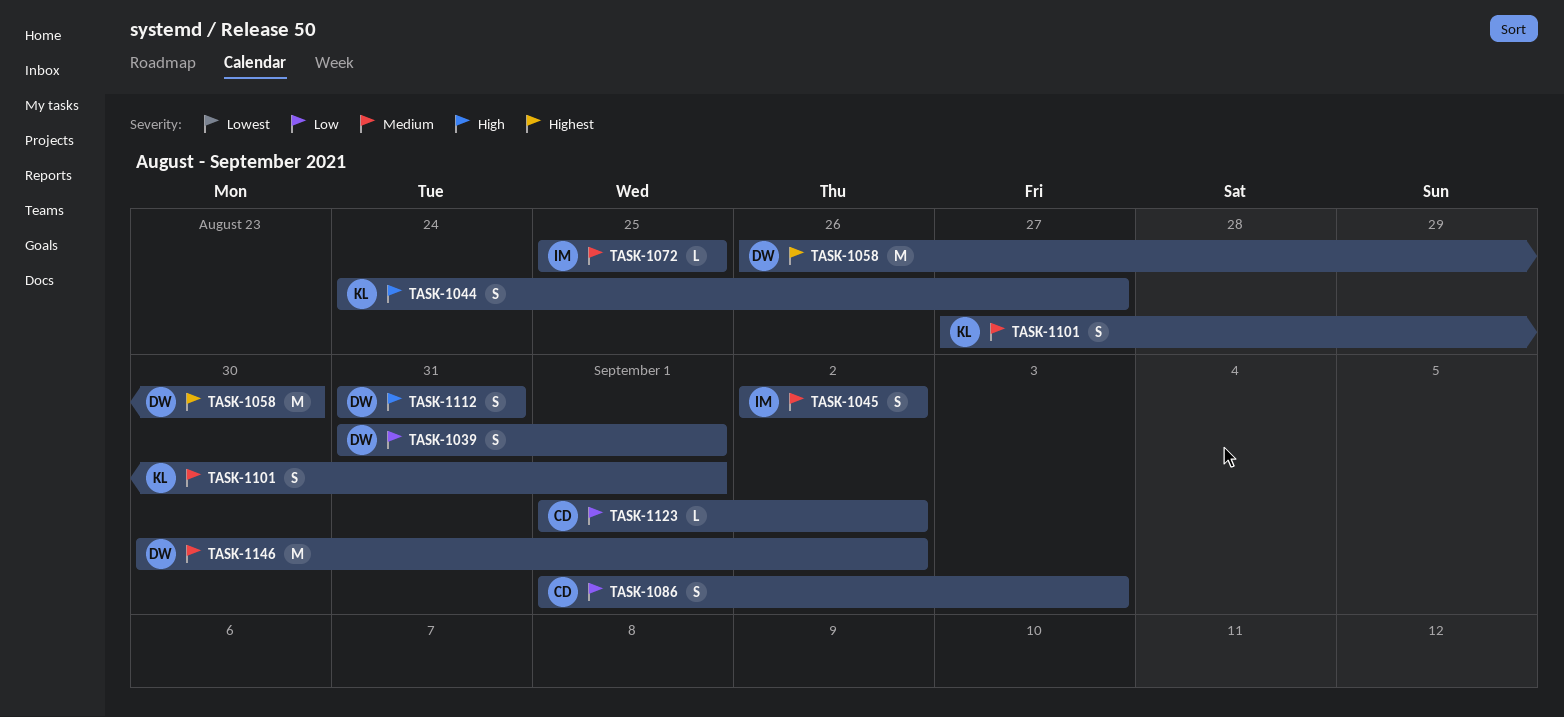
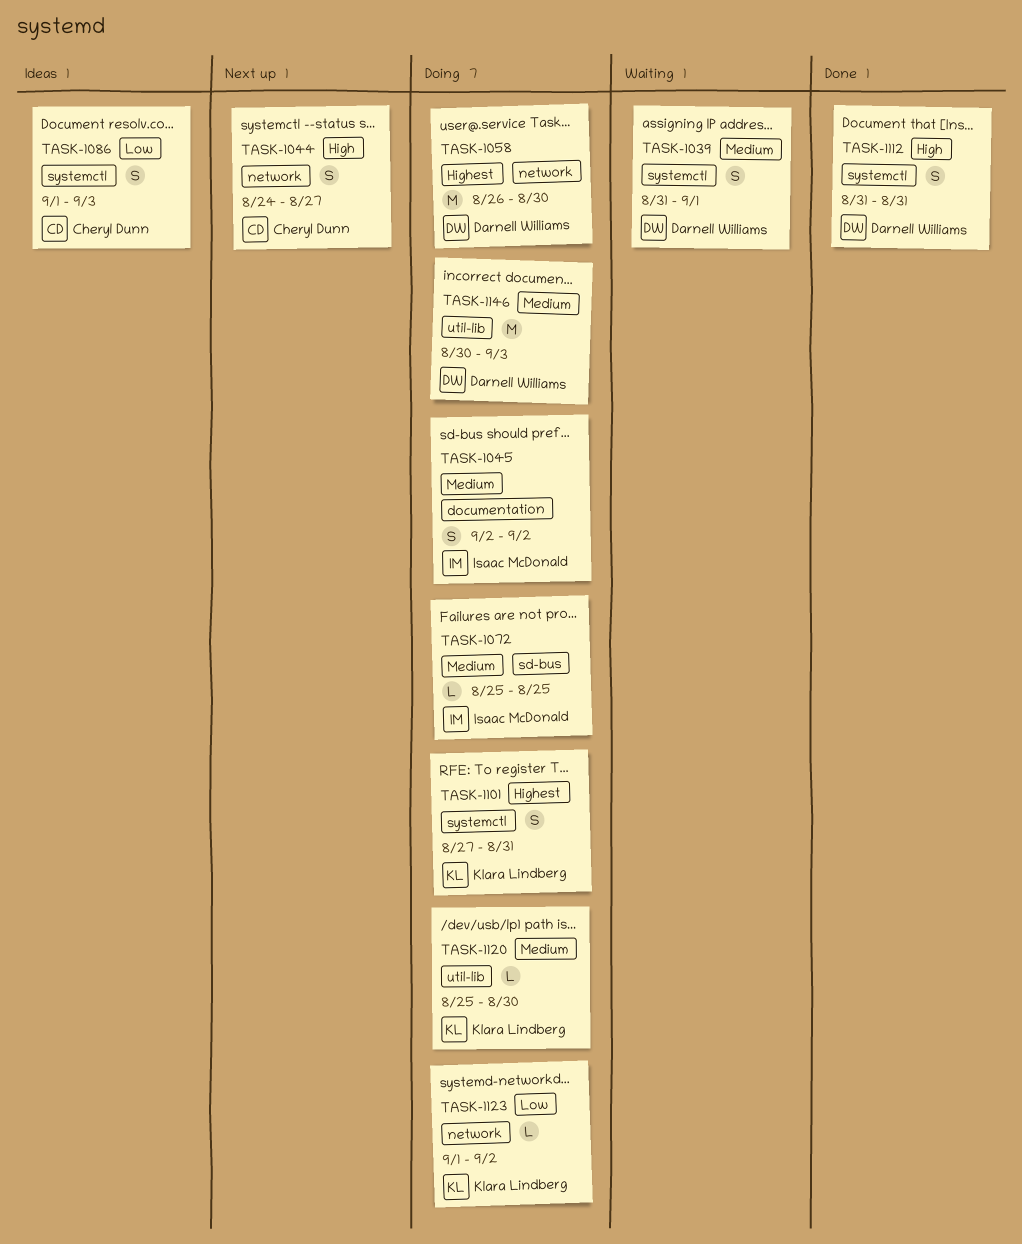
TASK-1039, priority: Low -> Medium
TASK-1044, owner: Klara Lindberg -> Cheryl Dunn
TASK-1101, priority: Medium -> Highest
TASK-1101, due: Sep 1 -> Aug 31
TASK-1120: none -> present
TASK-1123, owner: Cheryl Dunn -> Klara Lindberg
TASK-1146, due: Sep 2 -> Sep 3

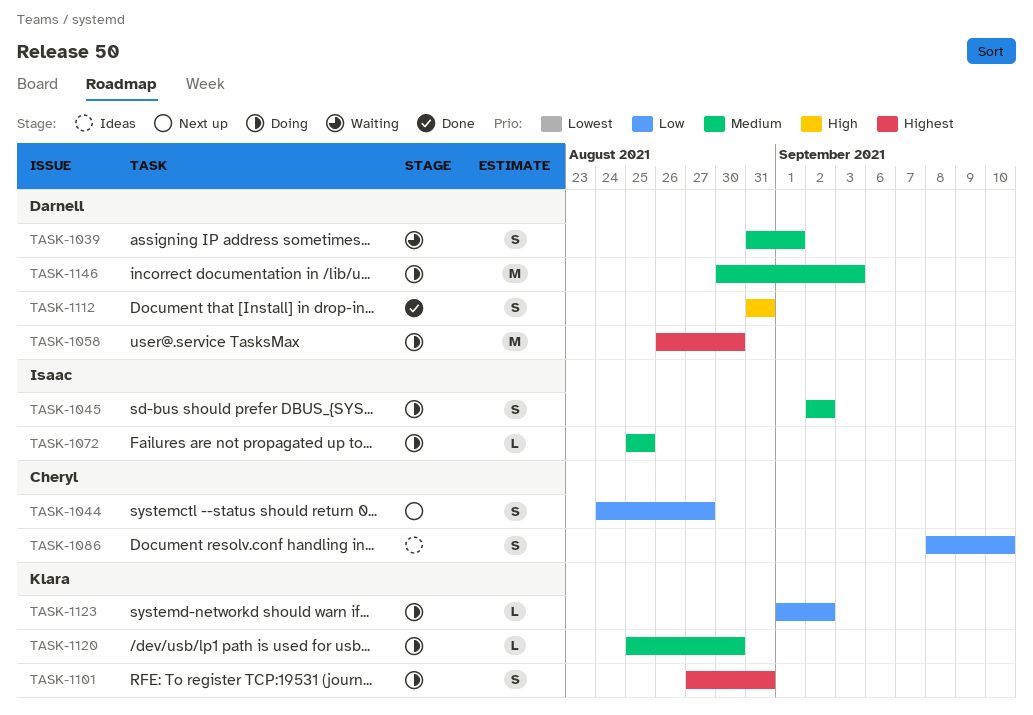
TASK-1044, priority: High -> Low
TASK-1086, start: Sep 1 -> Sep 8
TASK-1086, due: Sep 3 -> Sep 10

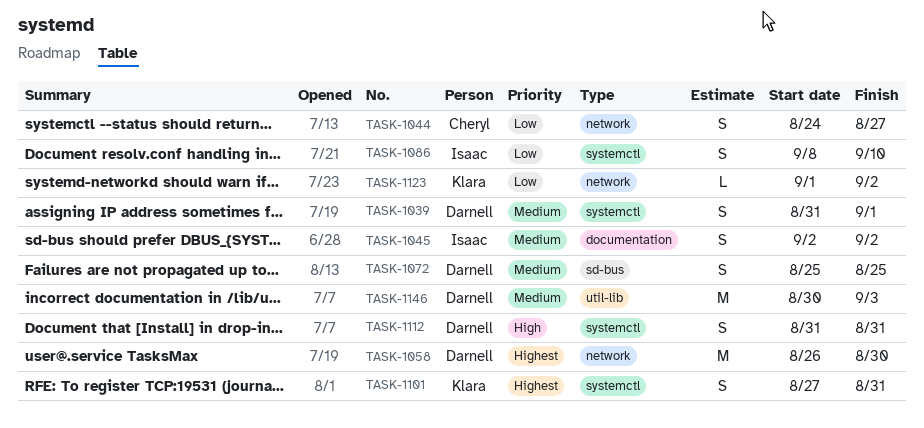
TASK-1072, owner: Isaac -> Darnell
TASK-1072, estimate: L -> S
TASK-1086, owner: Cheryl -> Isaac
TASK-1120: present -> none

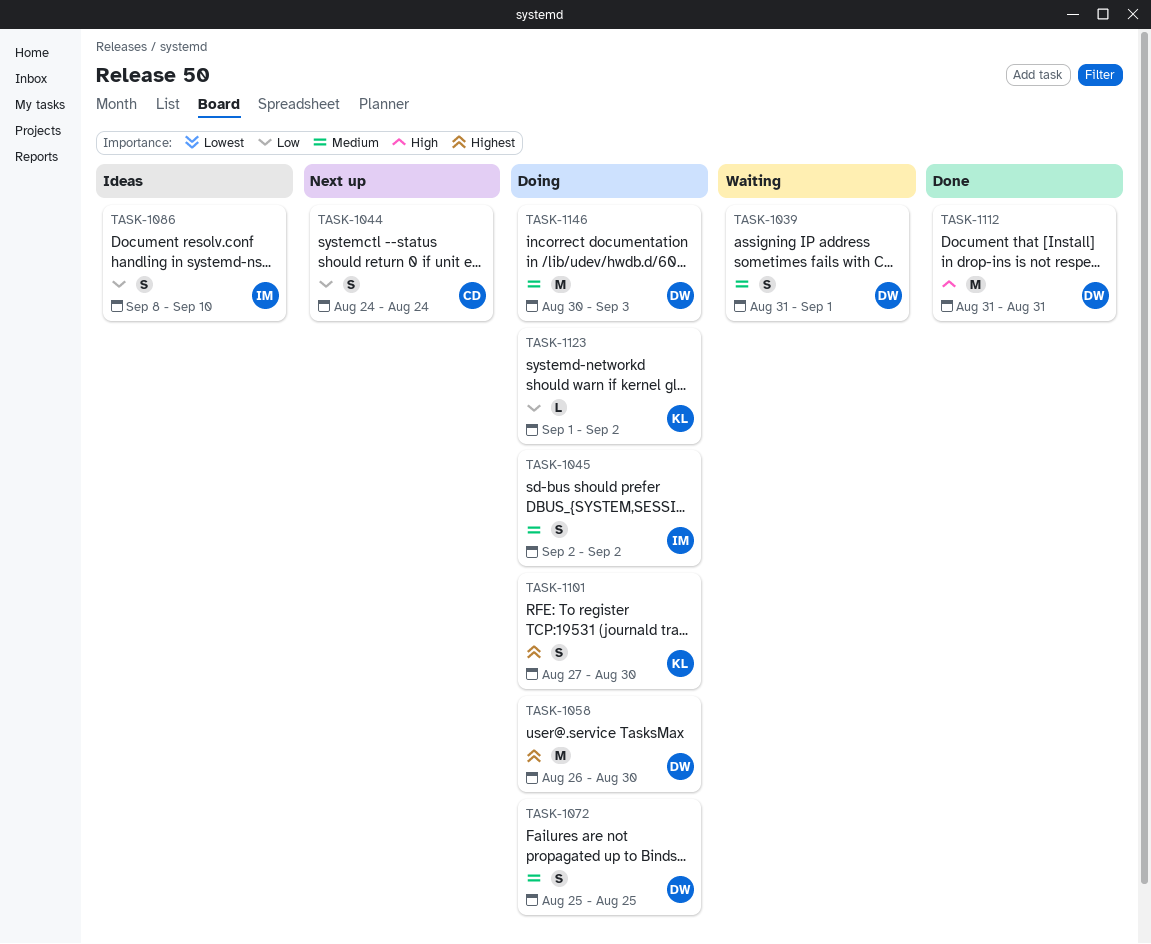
TASK-1044, due: Aug 27 -> Aug 24
TASK-1101, due: Aug 31 -> Aug 30
TASK-1112, estimate: S -> M

